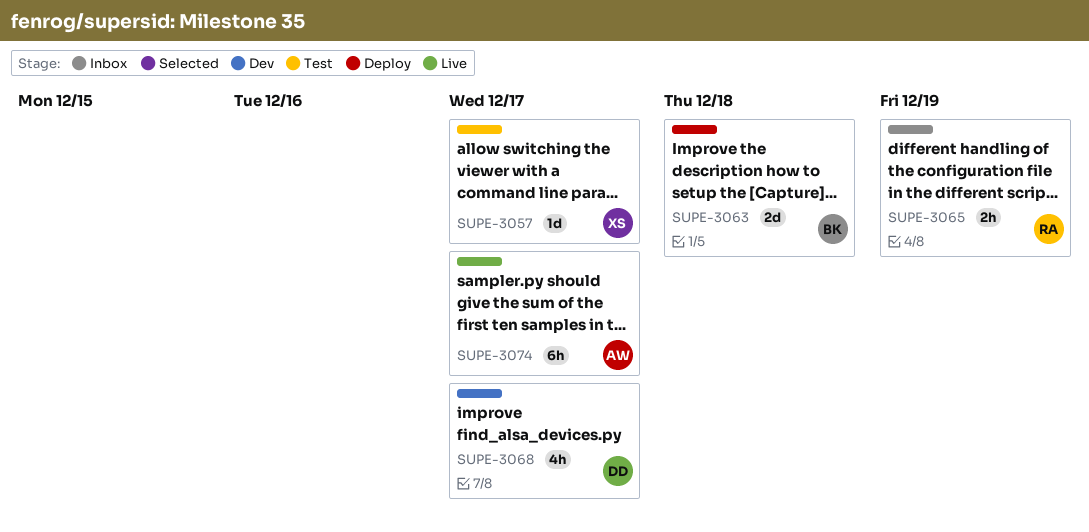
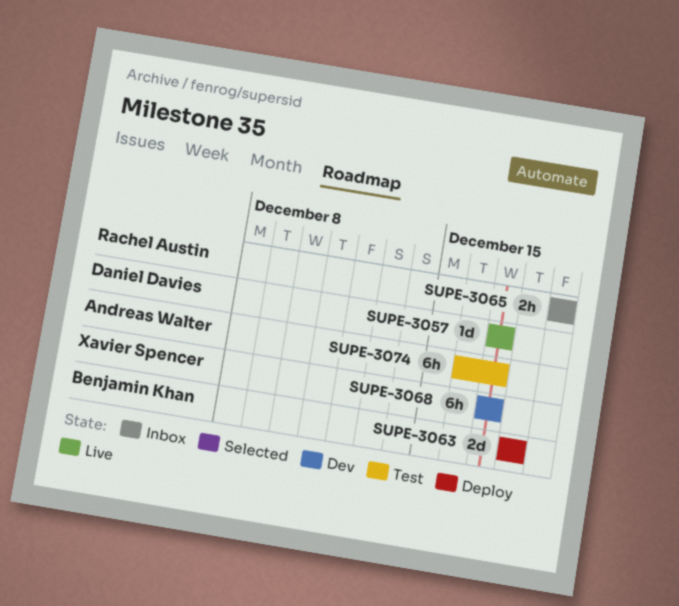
SUPE-3057, status: Test -> Live
SUPE-3057, owner: Xavier Spencer -> Daniel Davies
SUPE-3068, owner: Daniel Davies -> Xavier Spencer
SUPE-3068, estimate: 4h -> 6h
SUPE-3074, status: Live -> Test

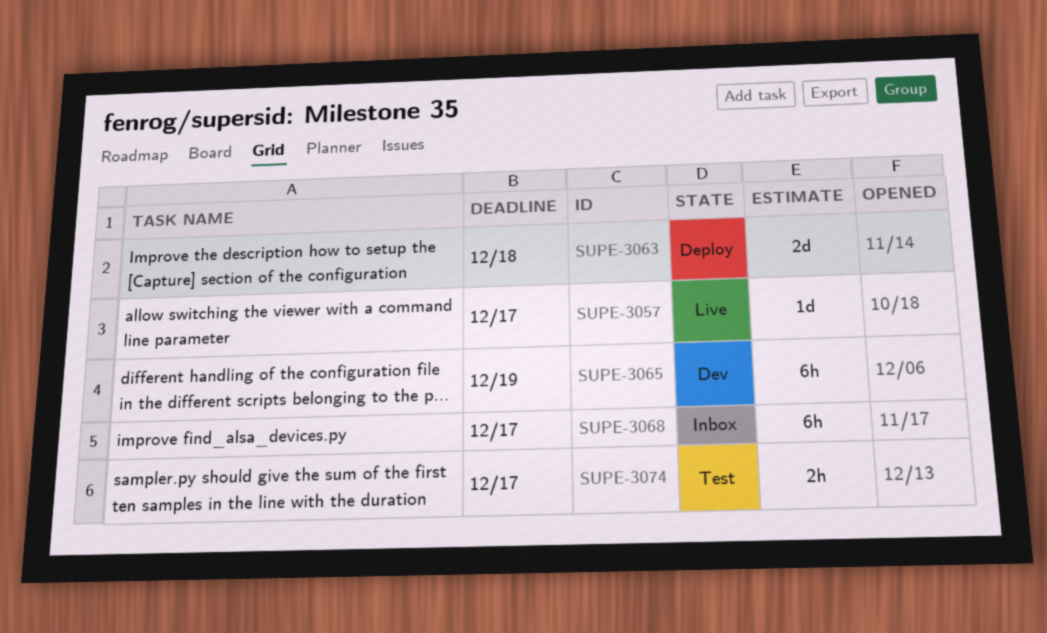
SUPE-3065, status: Inbox -> Dev
SUPE-3065, estimate: 2h -> 6h
SUPE-3068, status: Dev -> Inbox
SUPE-3074, estimate: 6h -> 2h

